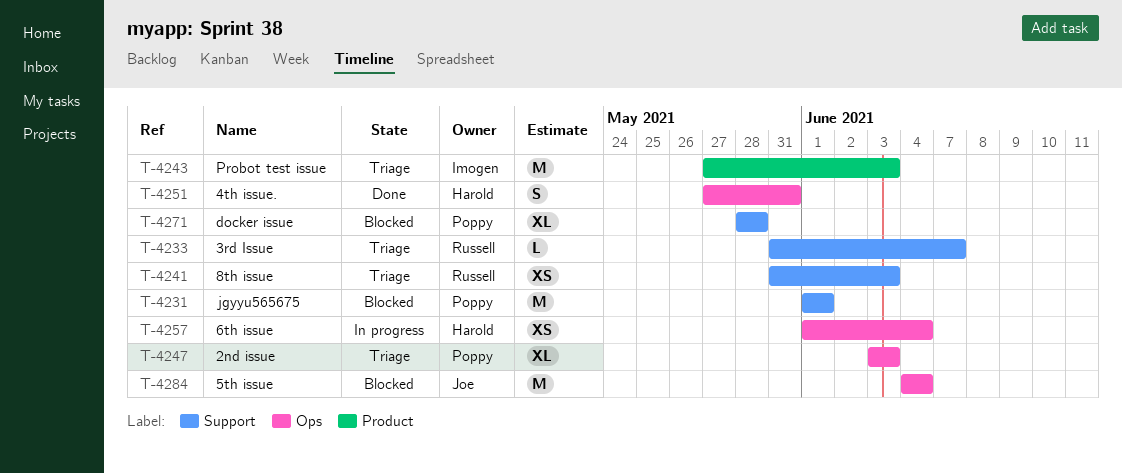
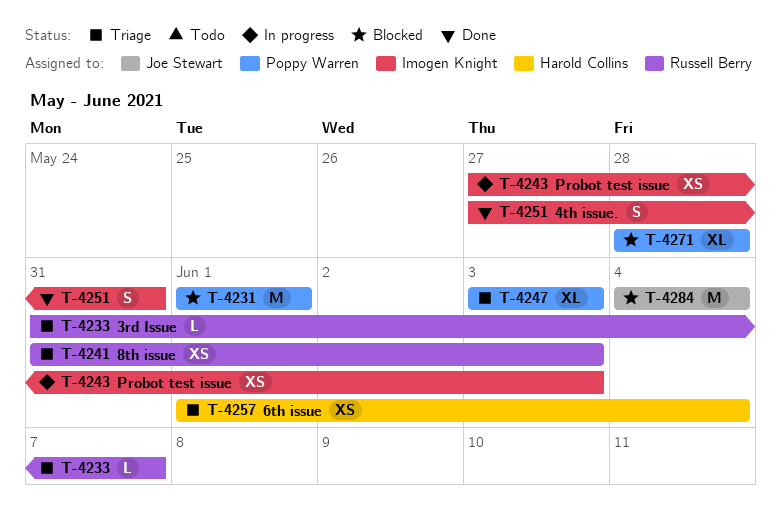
T-4243, status: Triage -> In progress
T-4243, estimate: M -> XS
T-4251, owner: Harold Collins -> Imogen Knight
T-4257, status: In progress -> Triage

